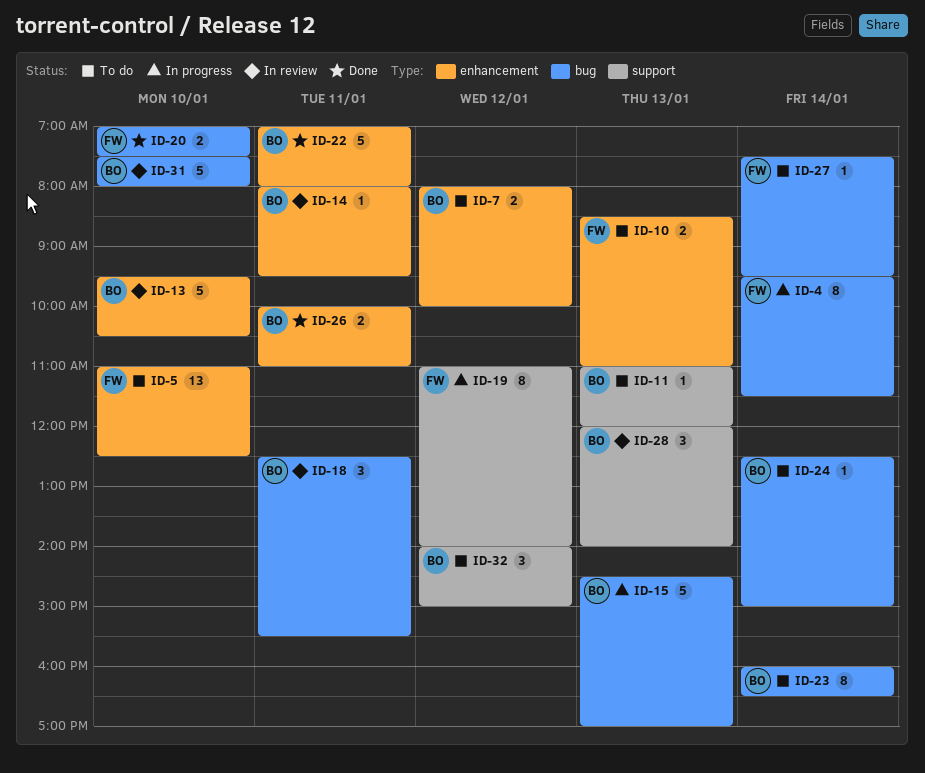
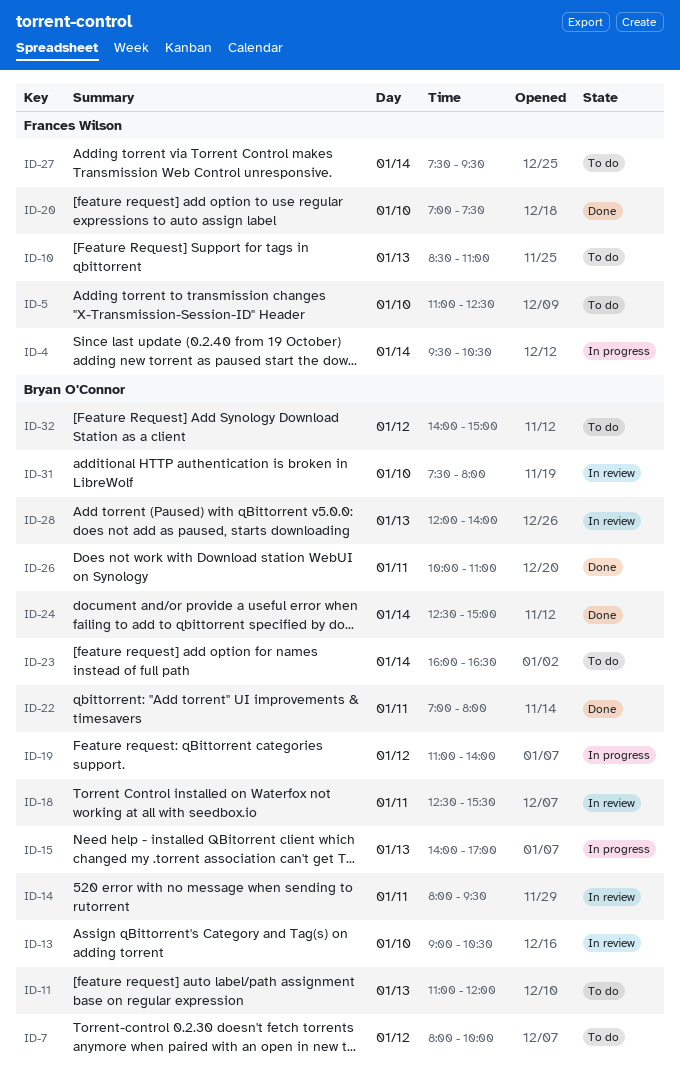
ID-4, ends: 11:30 -> 10:30
ID-13, begins: 09:30 -> 09:00
ID-15, begins: 14:30 -> 14:00
ID-19, owner: Frances Wilson -> Bryan O'Connor
ID-24, status: To do -> Done

